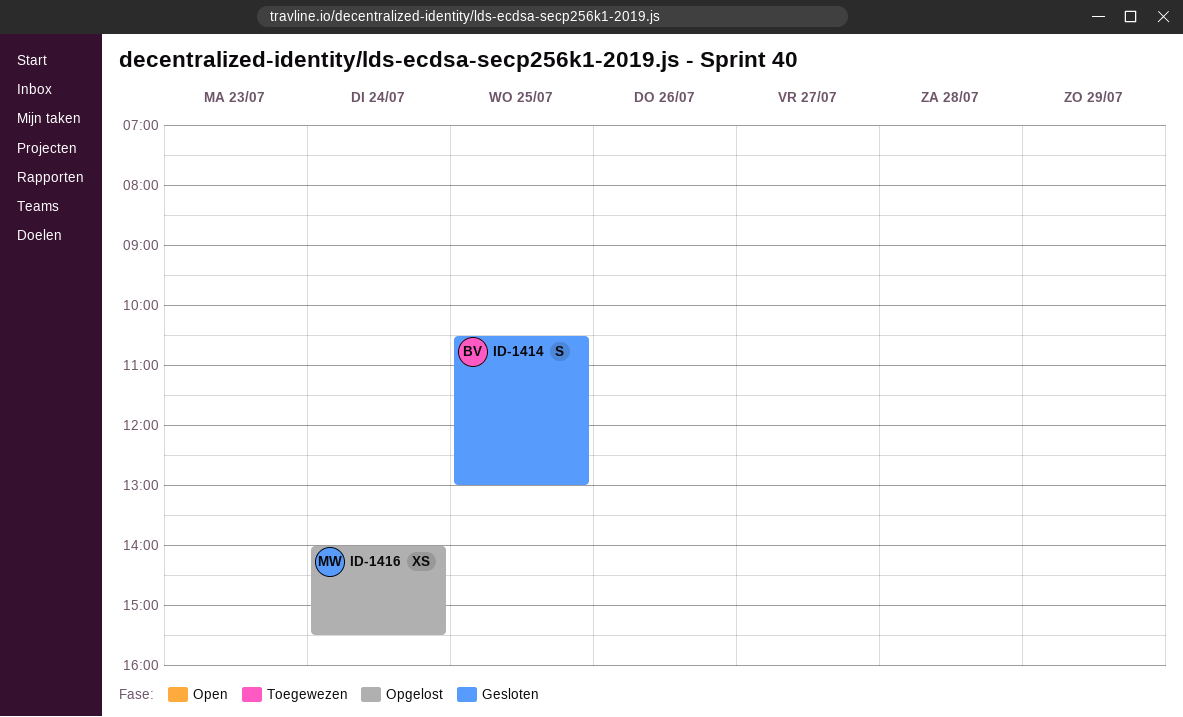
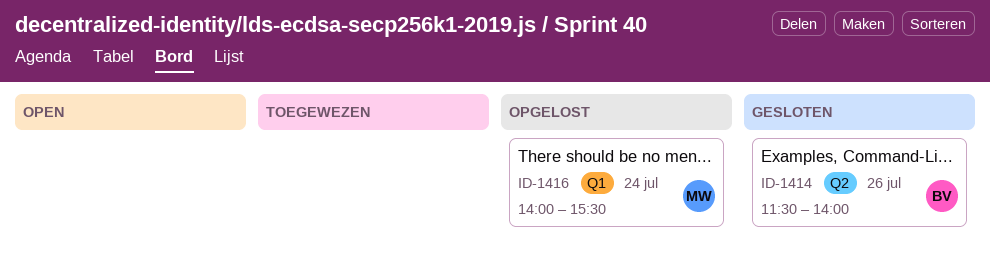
ID-1414, day: Jul 25 -> Jul 26
ID-1414, begins: 10:30 -> 11:30
ID-1414, ends: 13:00 -> 14:00

